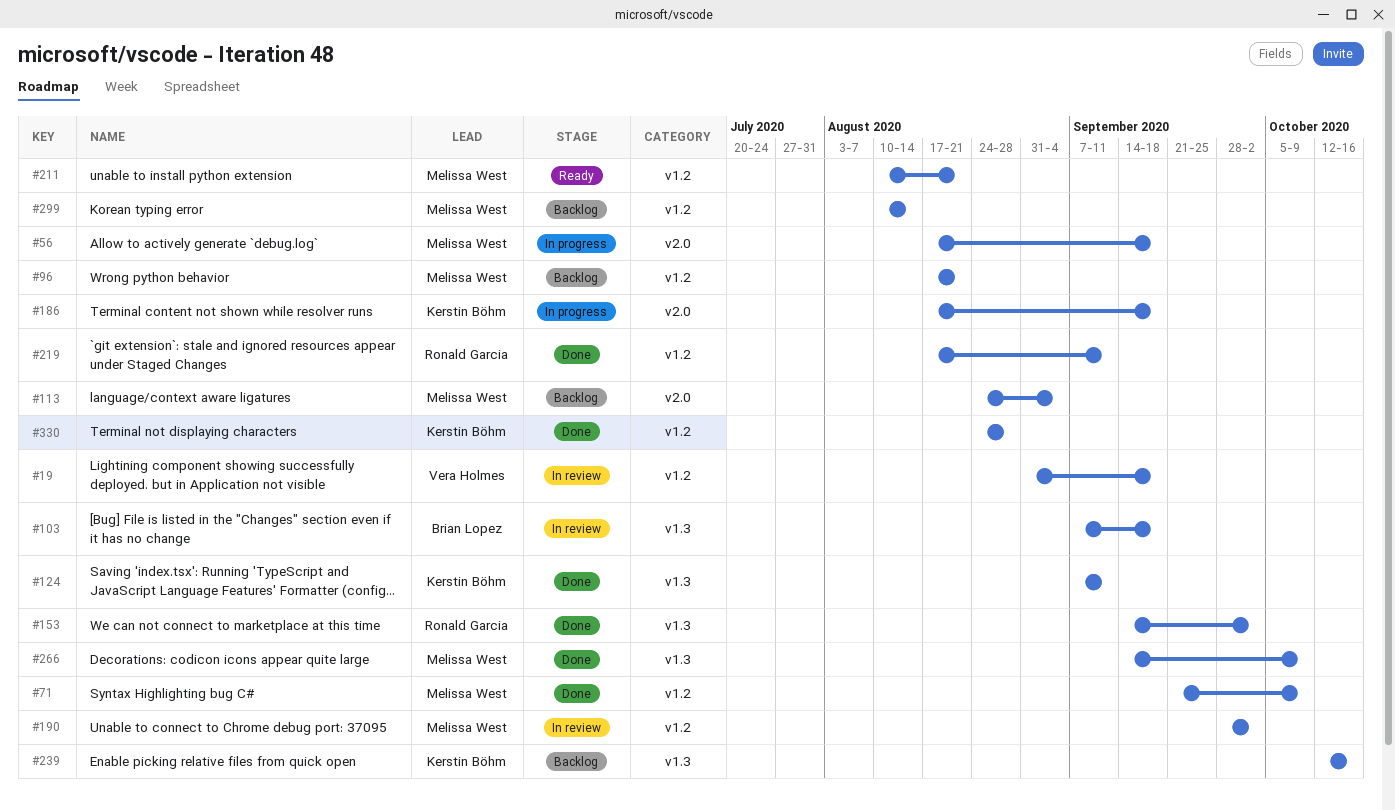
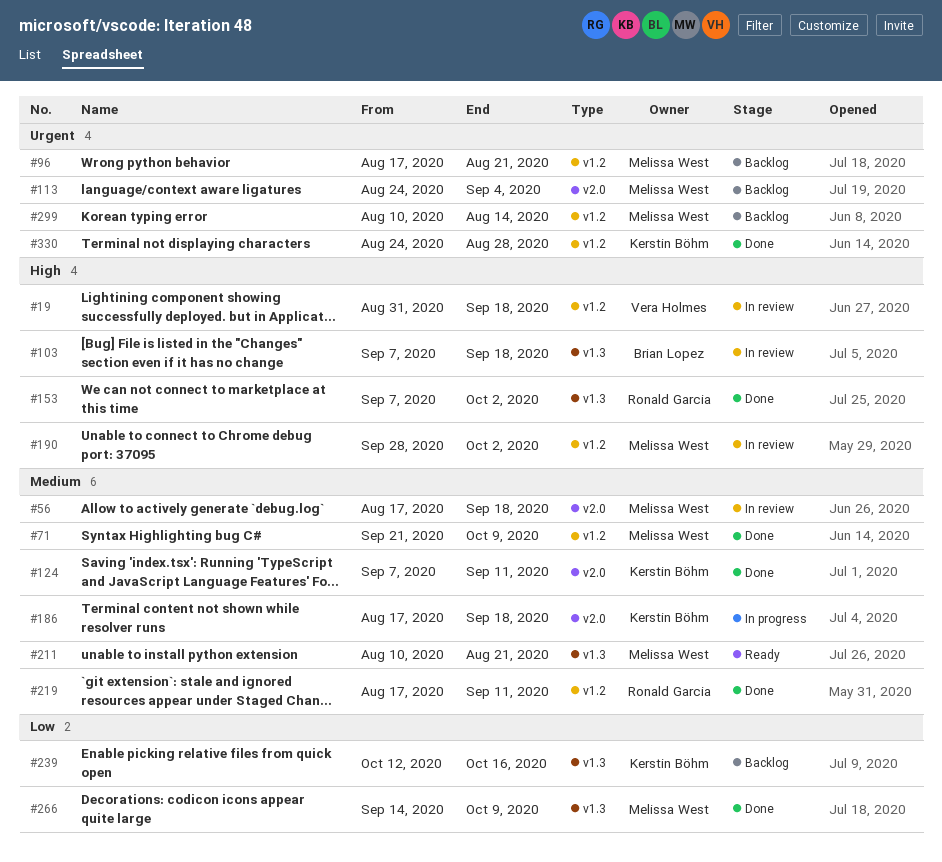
#56, status: In progress -> In review
#124, label: v1.3 -> v2.0
#153, start: Sep 14 -> Sep 7
#211, label: v1.2 -> v1.3

